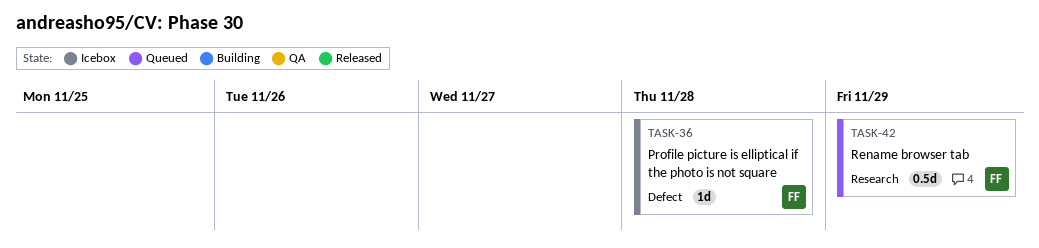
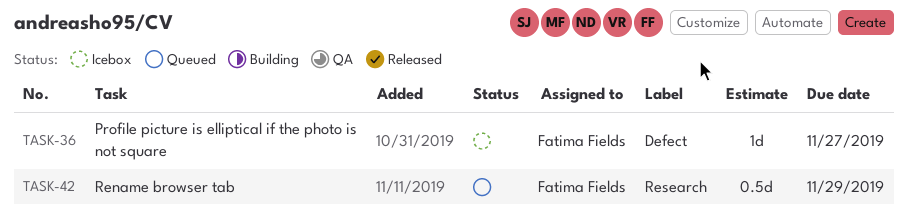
TASK-36, due: Nov 28 -> Nov 27

